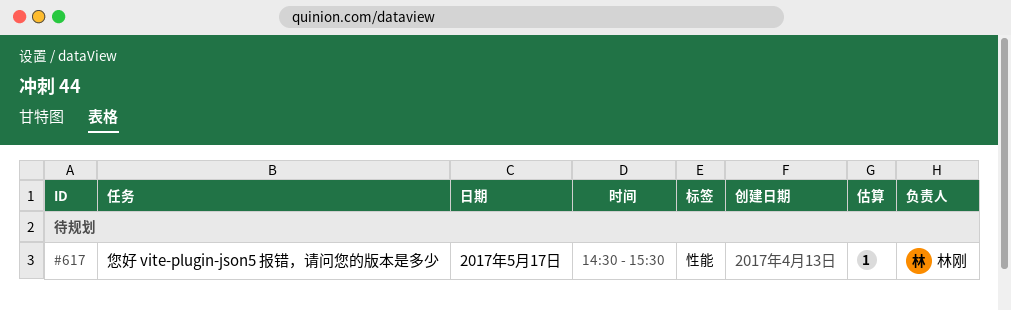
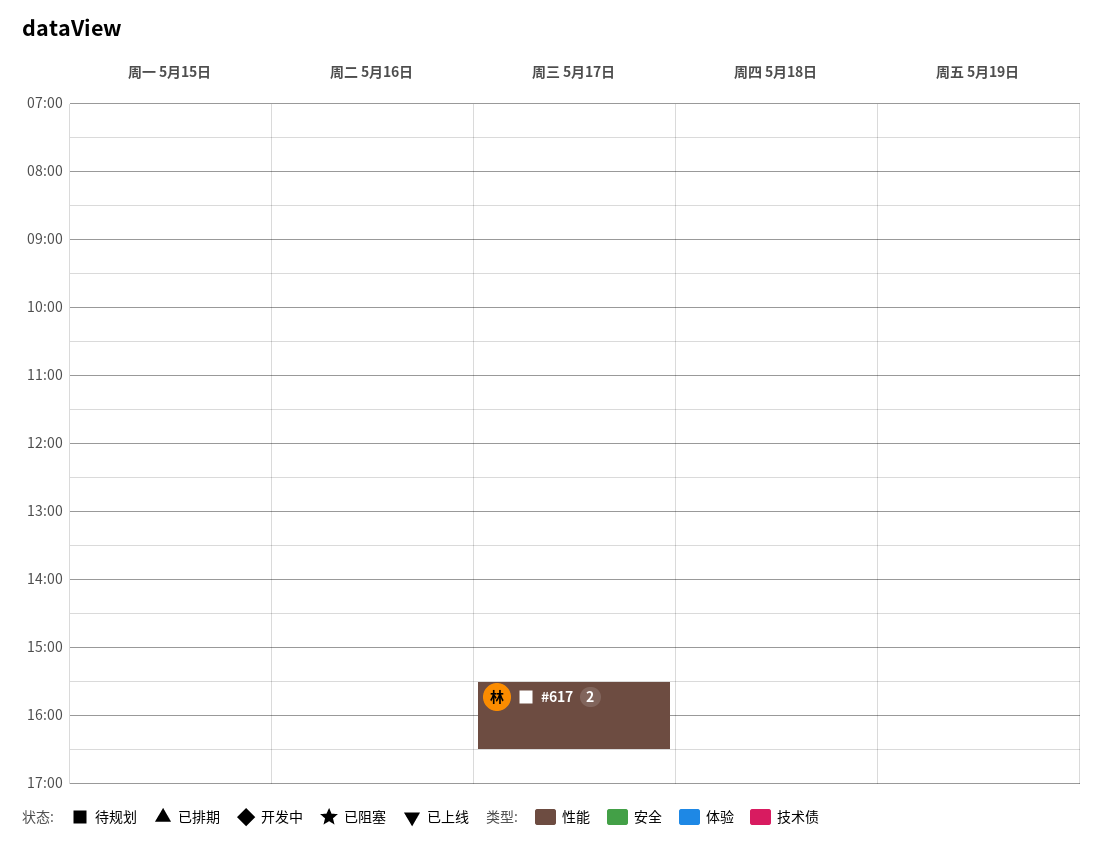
#617, estimate: 1 -> 2
#617, begins: 14:30 -> 15:30
#617, ends: 15:30 -> 16:30

